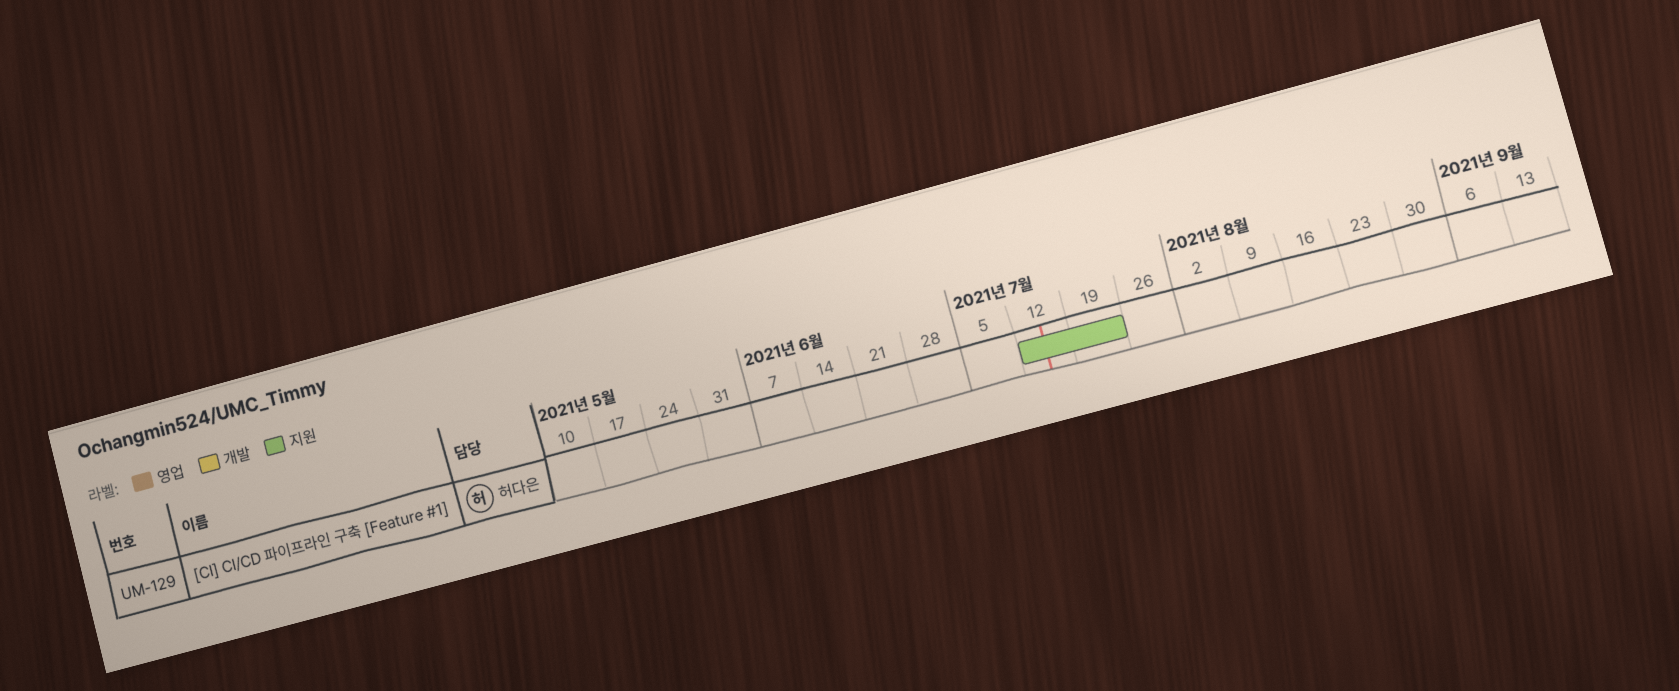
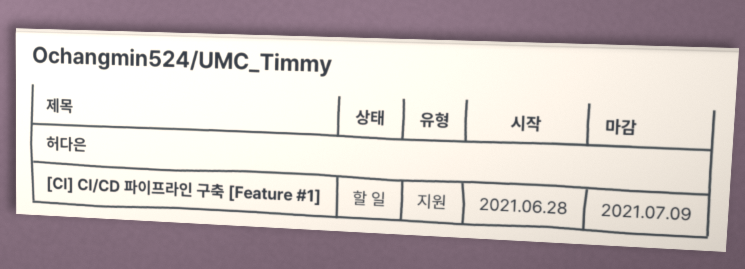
[CI] CI/CD 파이프라인 구축 [Feature #1], start: Jul 12 -> Jun 28
[CI] CI/CD 파이프라인 구축 [Feature #1], due: Jul 23 -> Jul 9

